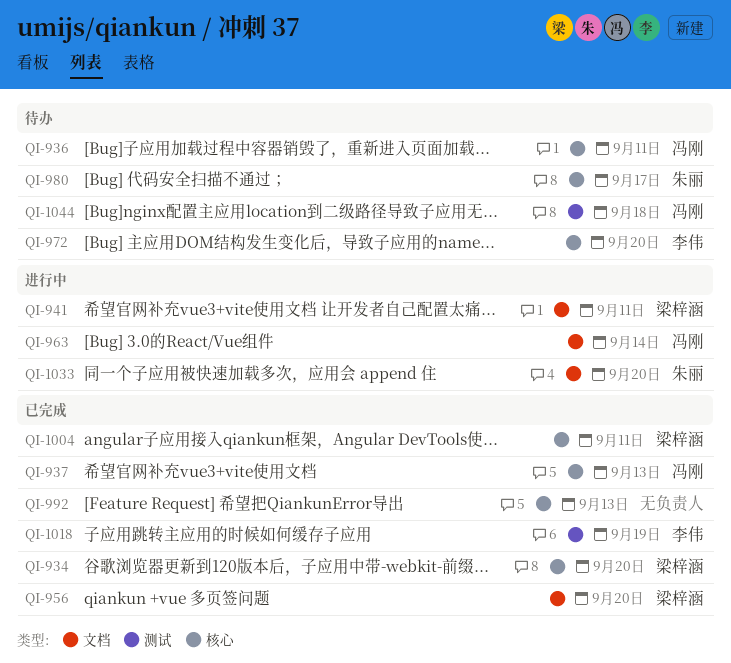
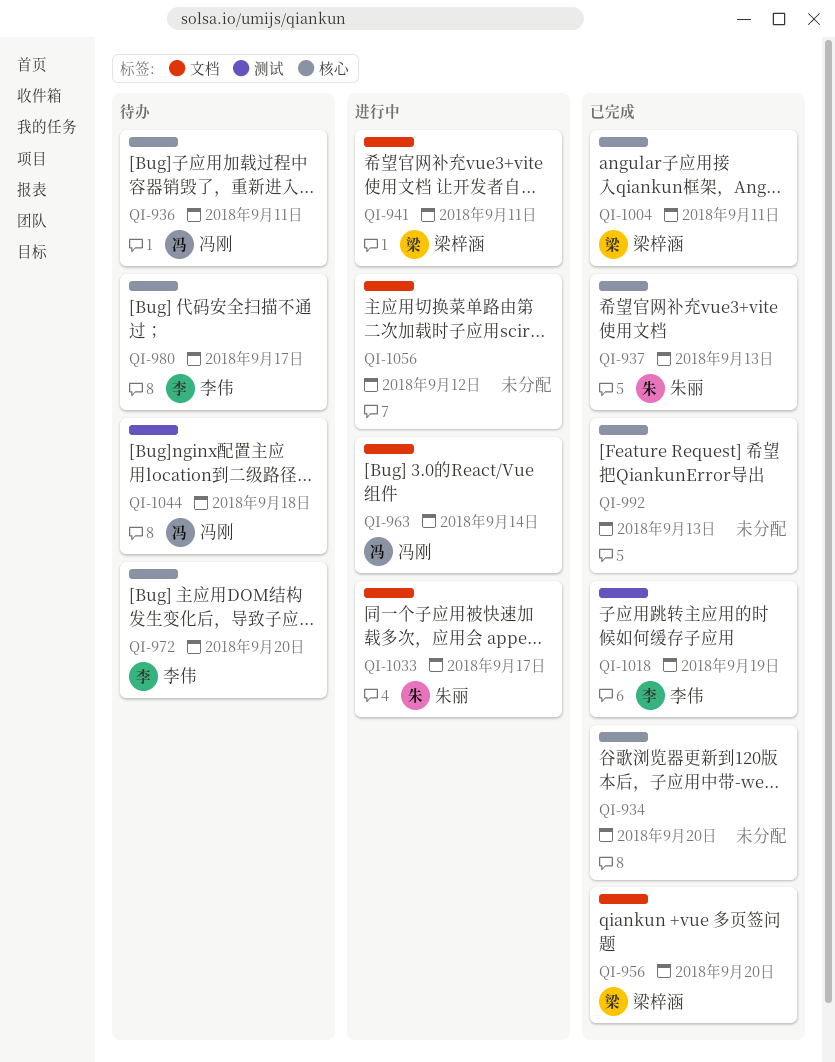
QI-934, owner: 梁梓涵 -> none
QI-937, owner: 冯刚 -> 朱丽
QI-980, owner: 朱丽 -> 李伟
QI-1033, due: Sep 20 -> Sep 17
QI-1056: none -> present

